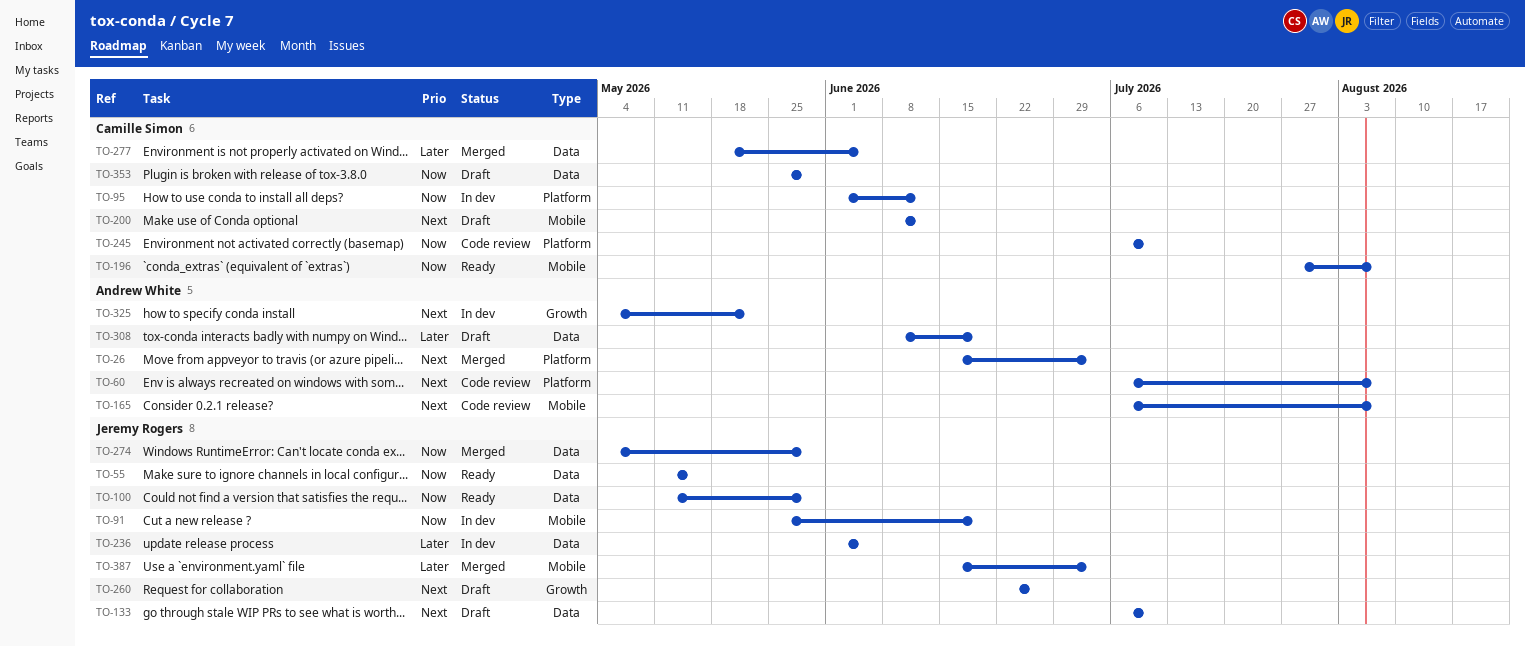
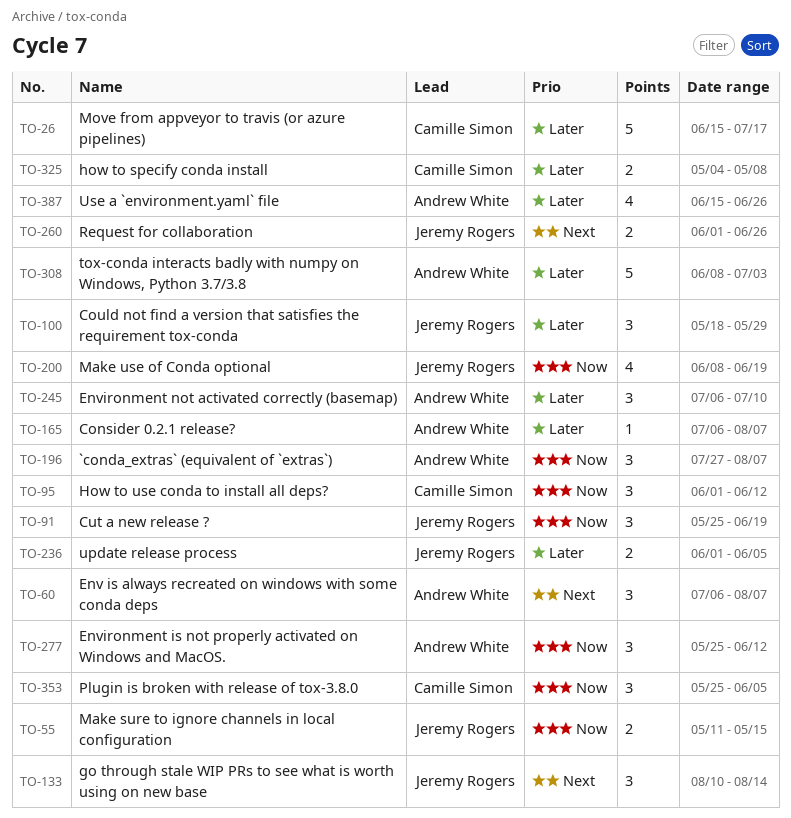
TO-26, owner: Andrew White -> Camille Simon
TO-26, priority: Next -> Later
TO-26, due: Jul 3 -> Jul 17
TO-100, priority: Now -> Later
TO-100, start: May 11 -> May 18
TO-133, start: Jul 6 -> Aug 10
TO-133, due: Jul 10 -> Aug 14
TO-165, priority: Next -> Later
TO-196, owner: Camille Simon -> Andrew White
TO-200, owner: Camille Simon -> Jeremy Rogers
TO-200, priority: Next -> Now
TO-200, due: Jun 12 -> Jun 19
TO-245, owner: Camille Simon -> Andrew White
TO-245, priority: Now -> Later
TO-260, start: Jun 22 -> Jun 1
TO-274: present -> none
TO-277, owner: Camille Simon -> Andrew White
TO-277, priority: Later -> Now
TO-277, start: May 18 -> May 25
TO-277, due: Jun 5 -> Jun 12
TO-308, due: Jun 19 -> Jul 3
TO-325, owner: Andrew White -> Camille Simon
TO-325, priority: Next -> Later
TO-325, due: May 22 -> May 8
TO-353, due: May 29 -> Jun 5
TO-387, owner: Jeremy Rogers -> Andrew White
TO-387, due: Jul 3 -> Jun 26

